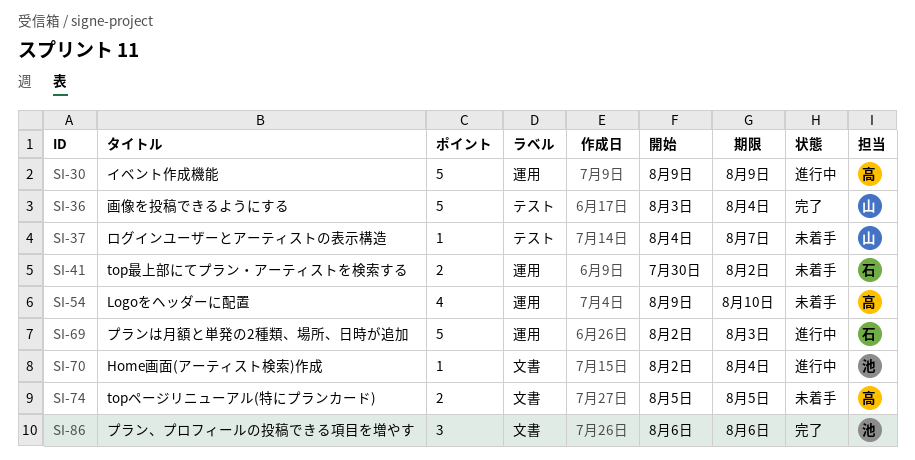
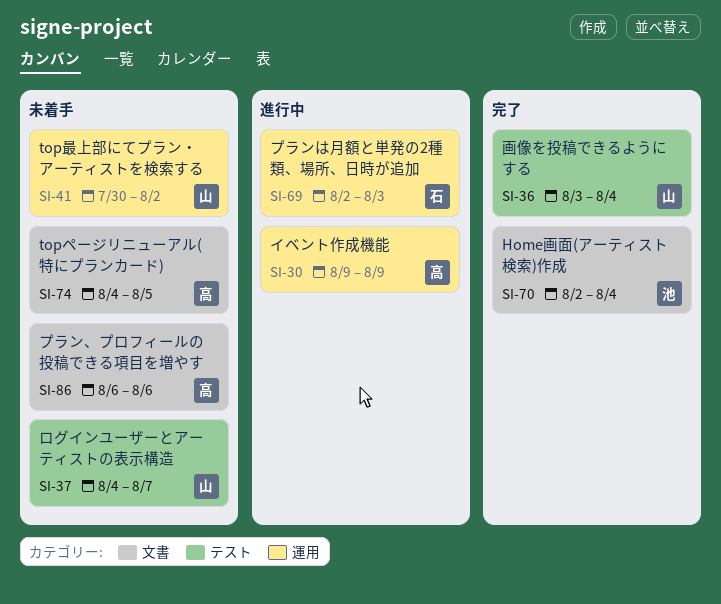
SI-41, owner: 石 -> 山
SI-54: present -> none
SI-70, status: 進行中 -> 完了
SI-74, start: Aug 5 -> Aug 4
SI-86, status: 完了 -> 未着手
SI-86, owner: 池 -> 高

